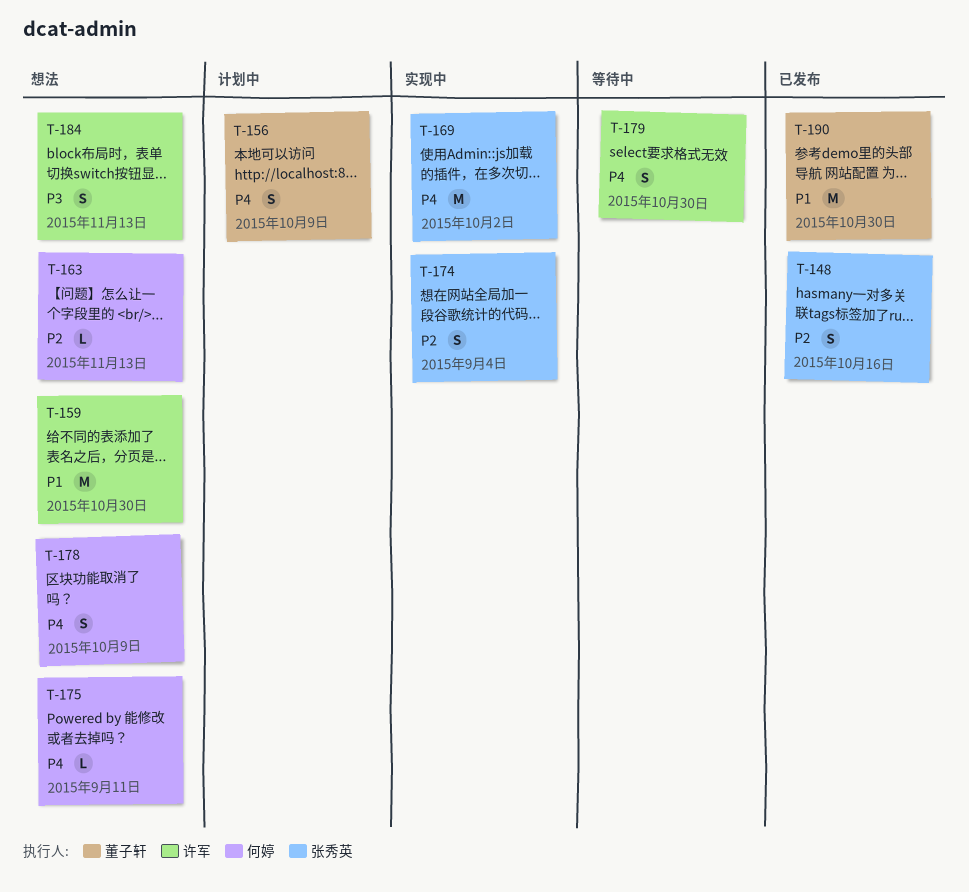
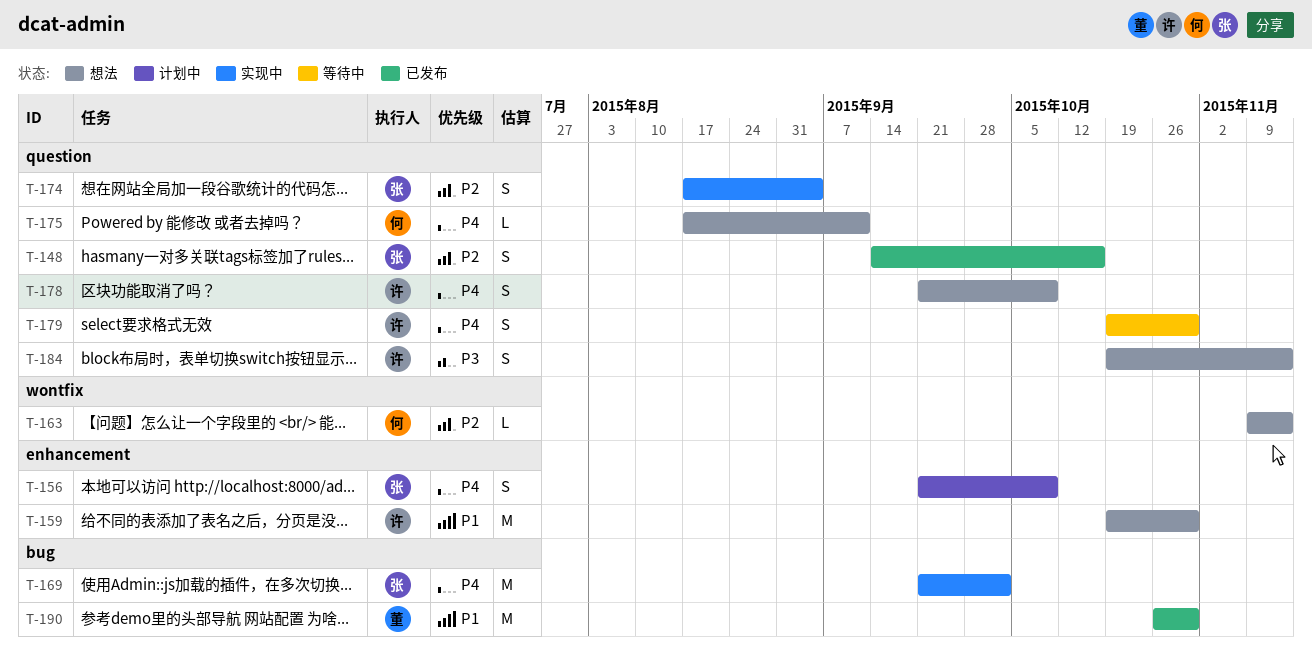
T-156, owner: 董子轩 -> 张秀英
T-178, owner: 何婷 -> 许军

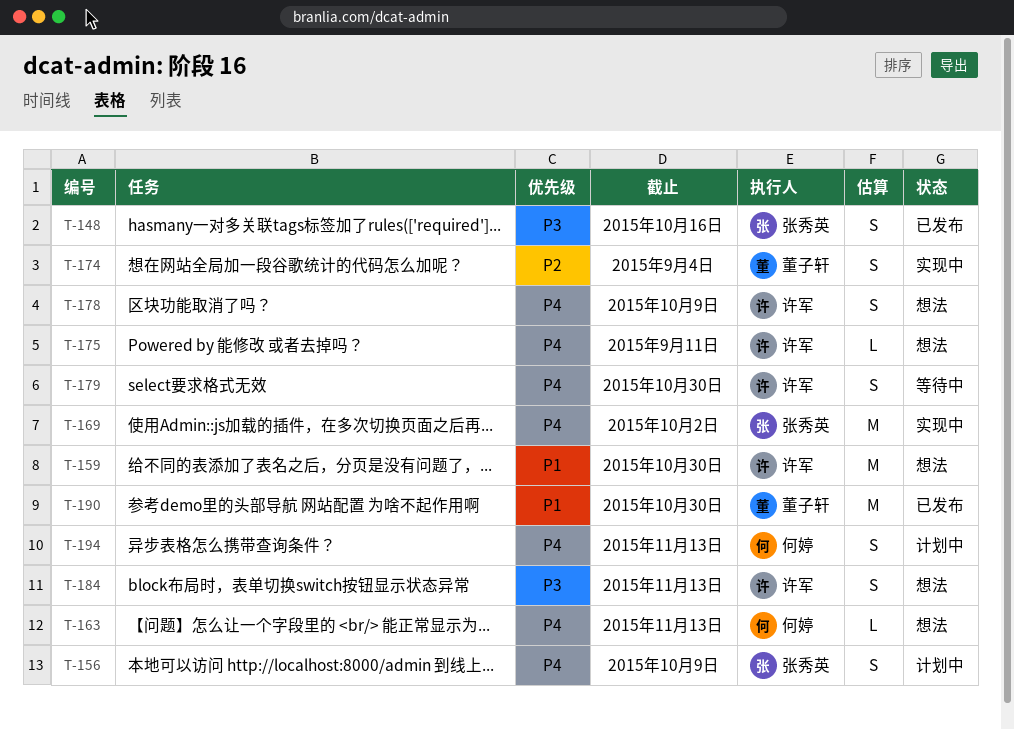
T-148, priority: P2 -> P3
T-163, priority: P2 -> P4
T-174, owner: 张秀英 -> 董子轩
T-175, owner: 何婷 -> 许军
T-194: none -> present

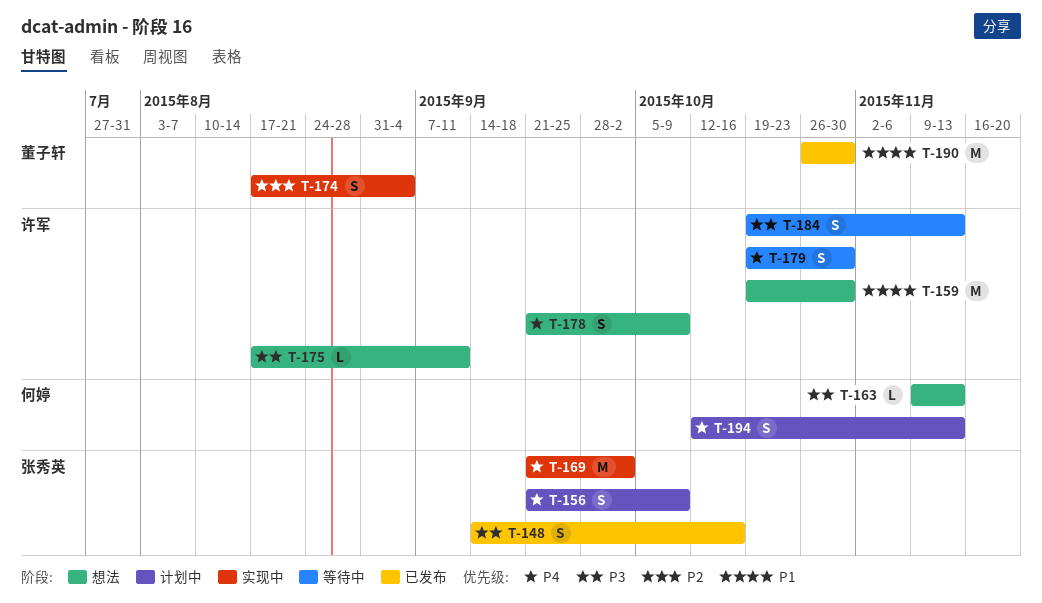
T-163, priority: P4 -> P3
T-175, priority: P4 -> P3
T-184, status: 想法 -> 等待中

